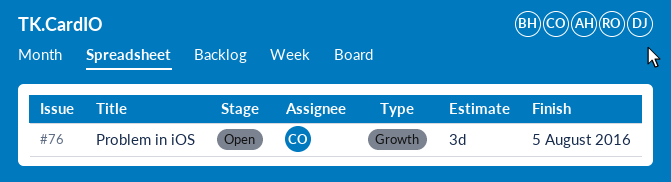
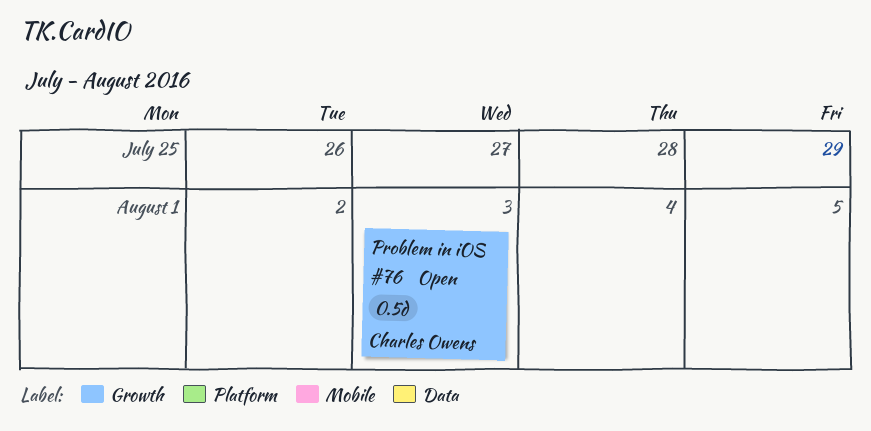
#76, estimate: 3d -> 0.5d
#76, due: Aug 5 -> Aug 3

